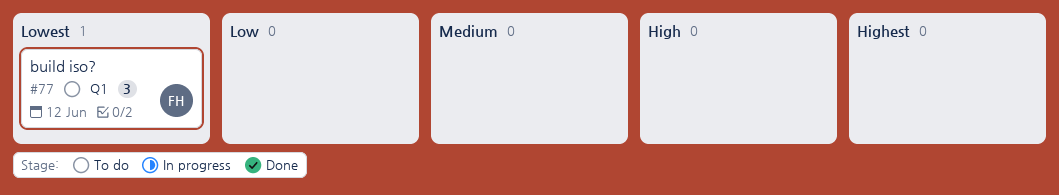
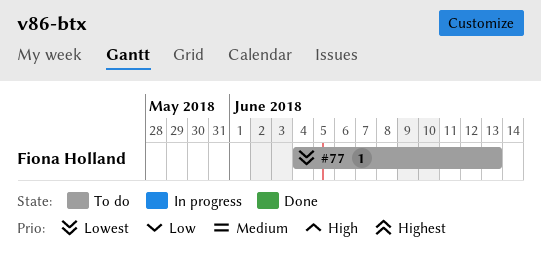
#77, estimate: 3 -> 1
#77, due: Jun 12 -> Jun 13

